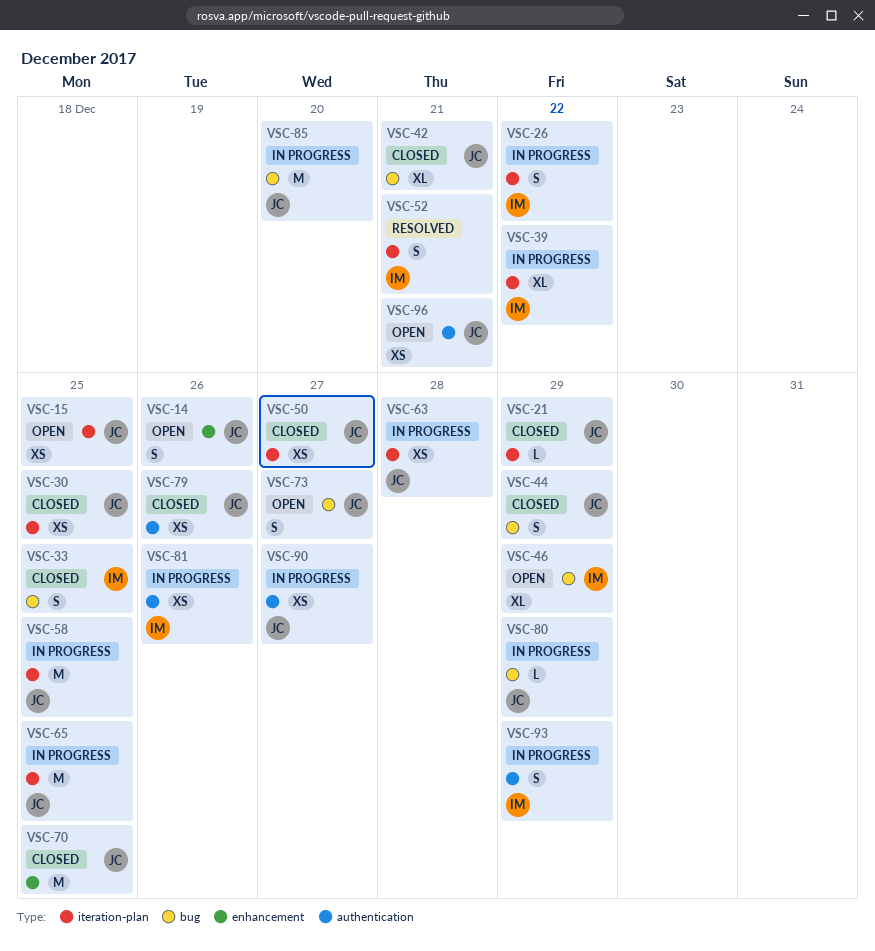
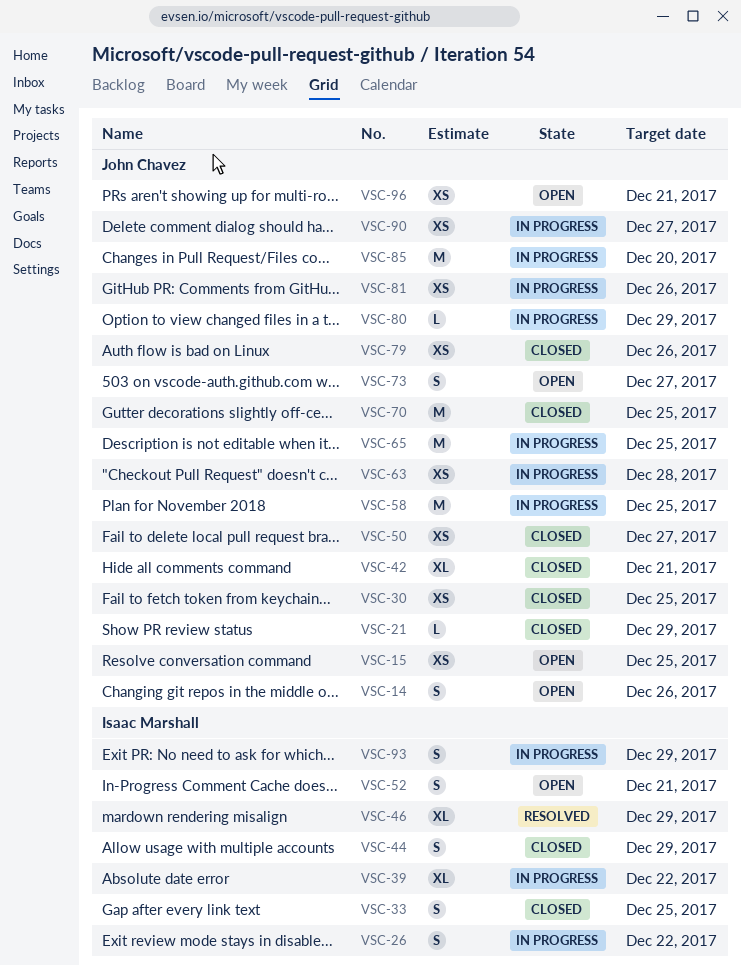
VSC-44, owner: John Chavez -> Isaac Marshall
VSC-46, status: Open -> Resolved
VSC-52, status: Resolved -> Open
VSC-81, owner: Isaac Marshall -> John Chavez

